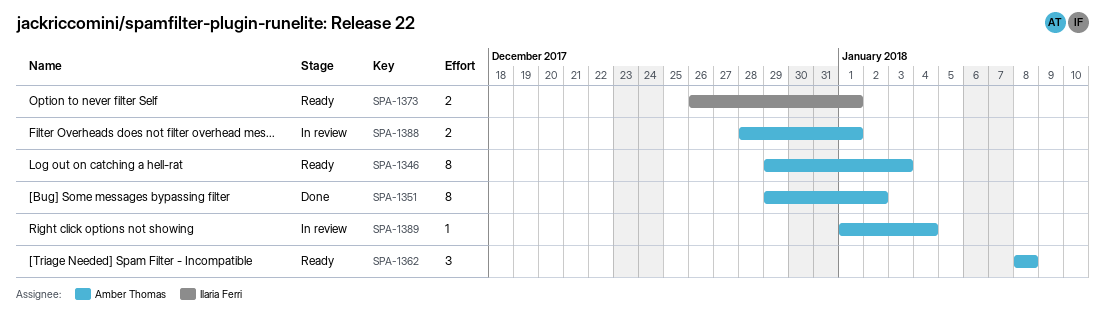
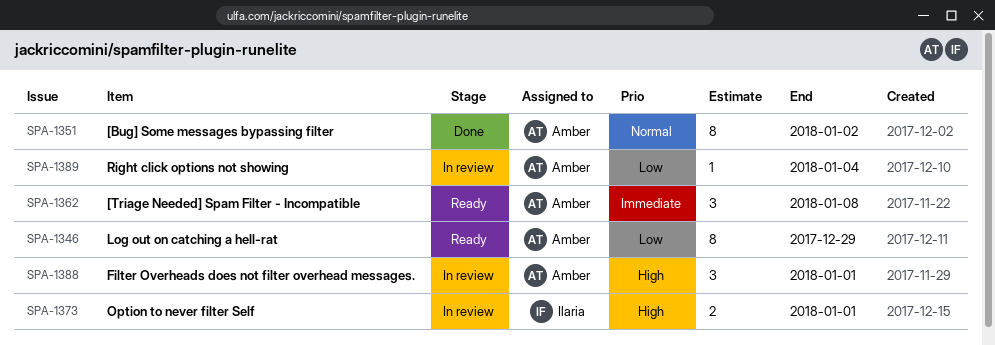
SPA-1346, due: Jan 3 -> Dec 29
SPA-1373, status: Ready -> In review
SPA-1388, estimate: 2 -> 3

